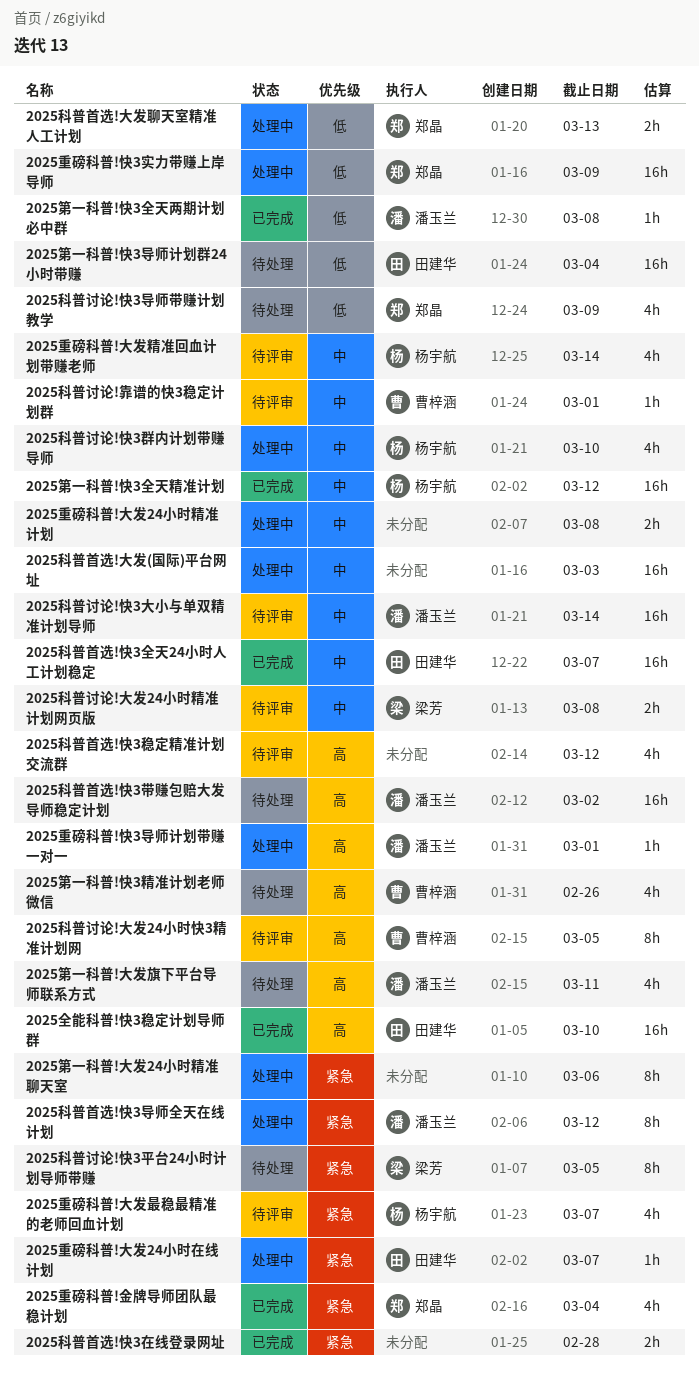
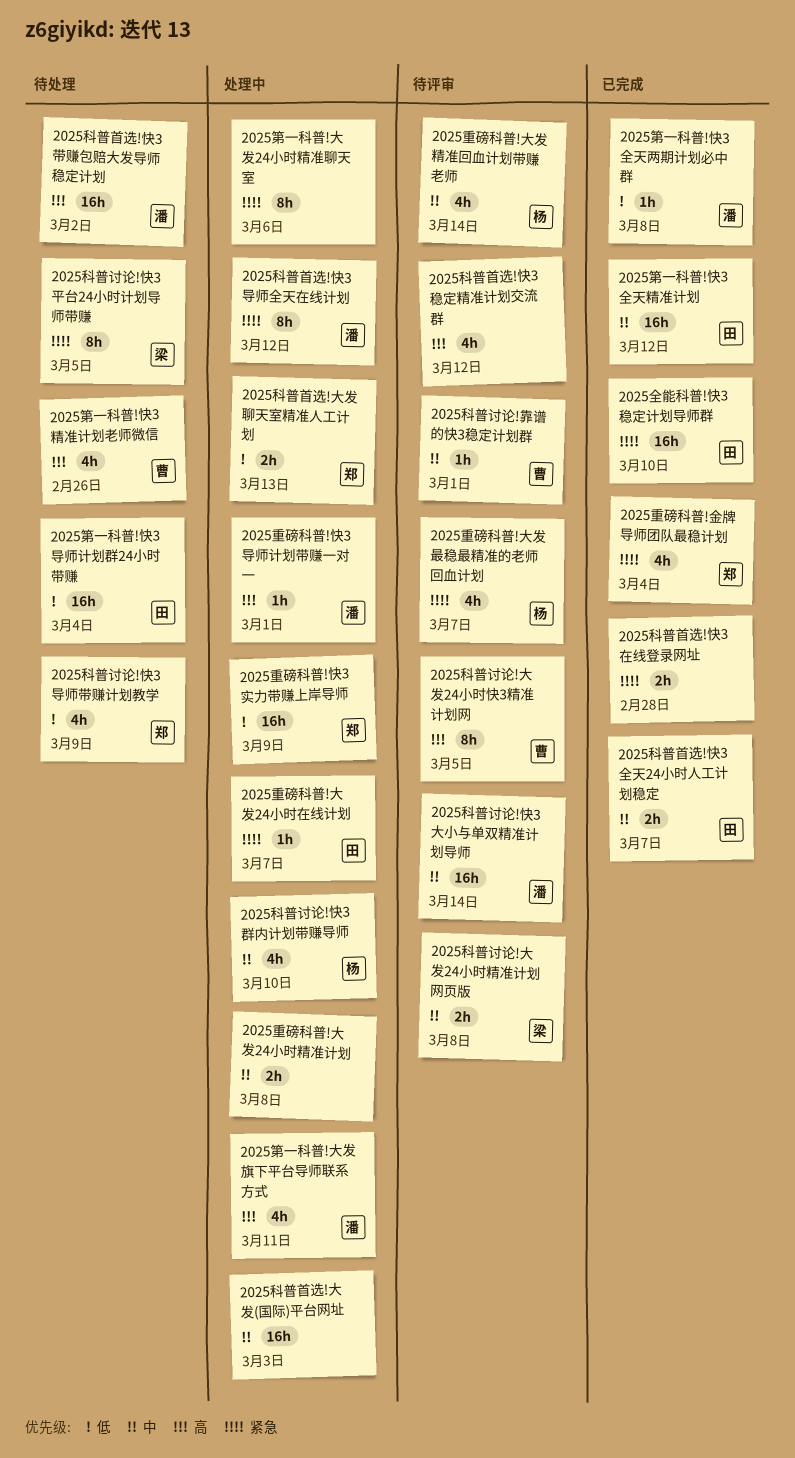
2025全能科普!快3稳定计划导师群, priority: 高 -> 紧急
2025科普首选!快3全天24小时人工计划稳定, estimate: 16h -> 2h
2025第一科普!大发旗下平台导师联系方式, status: 待处理 -> 处理中
2025第一科普!快3全天精准计划, owner: 杨宇航 -> 田建华

